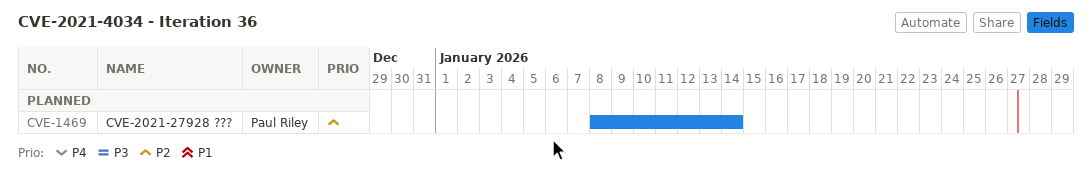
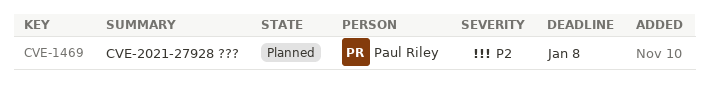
CVE-1469, due: Jan 14 -> Jan 8

